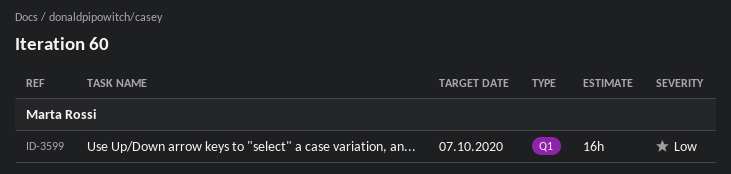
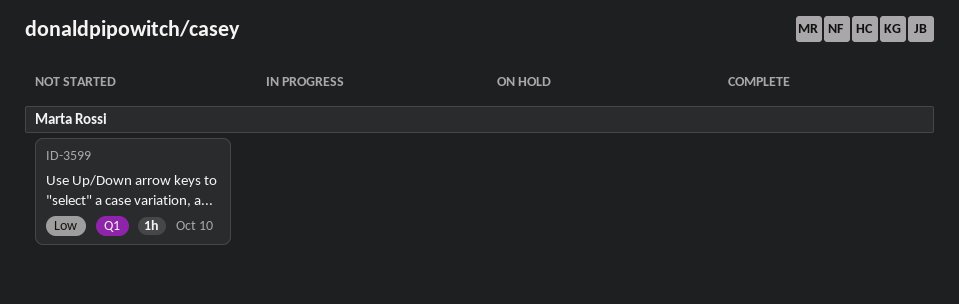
ID-3599, estimate: 16h -> 1h
ID-3599, due: Oct 7 -> Oct 10

